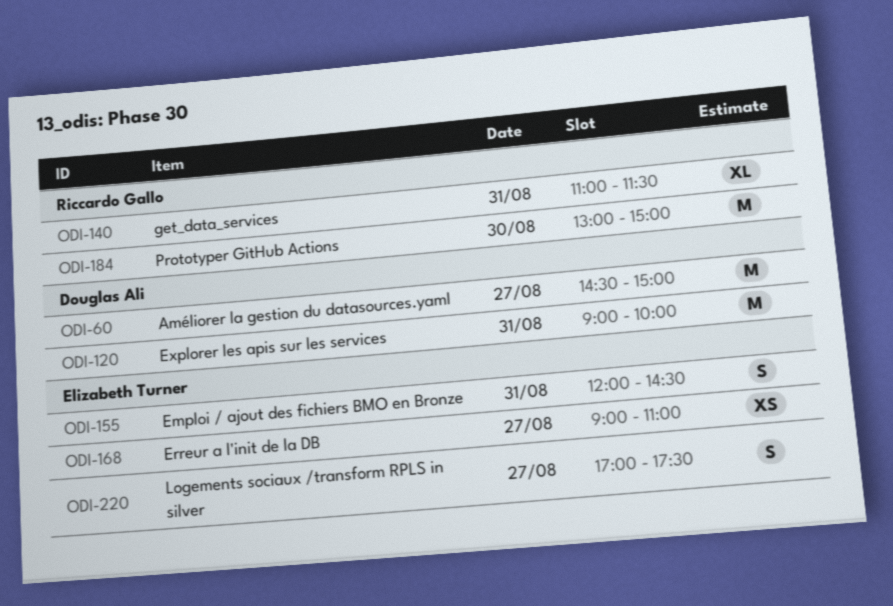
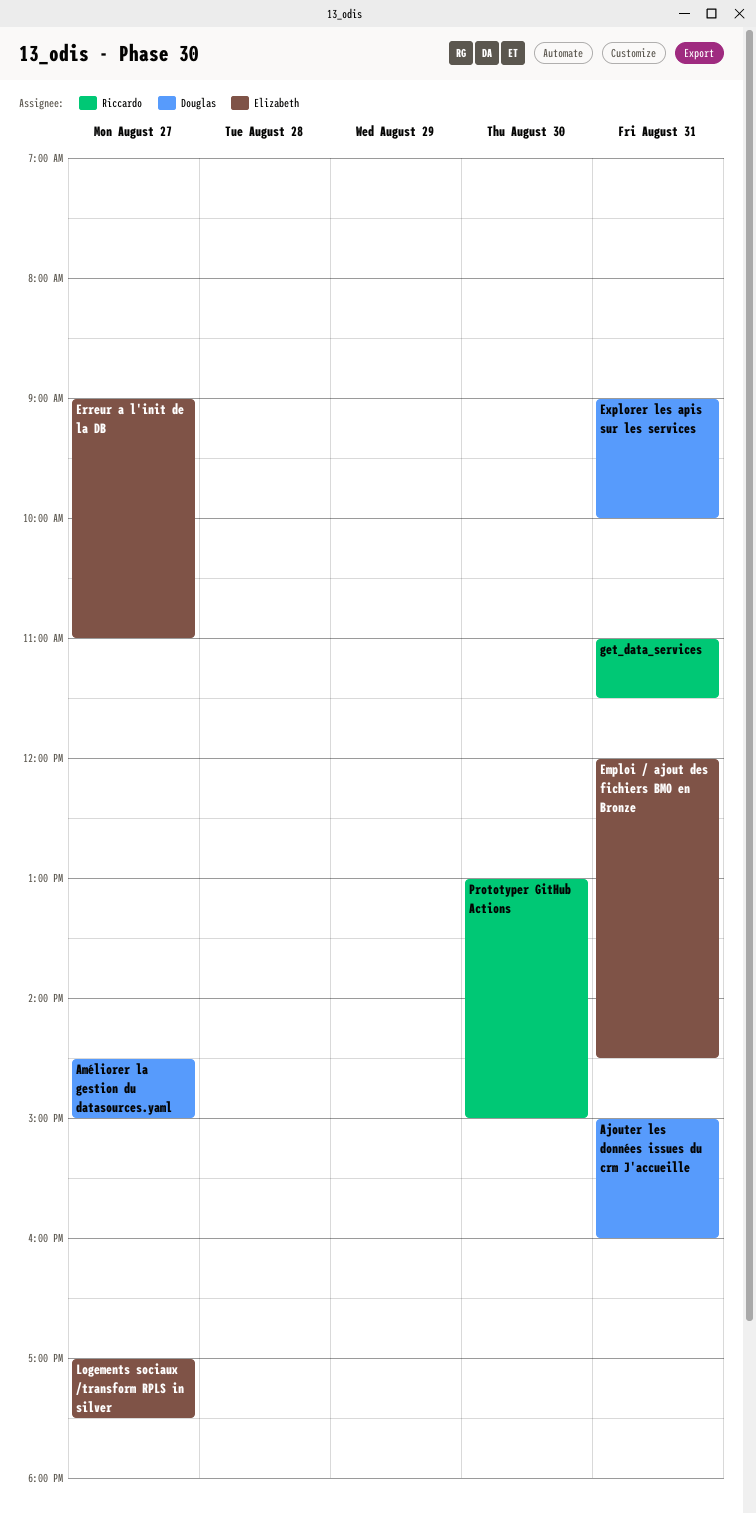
Ajouter les données issues du crm J'accueille: none -> present

